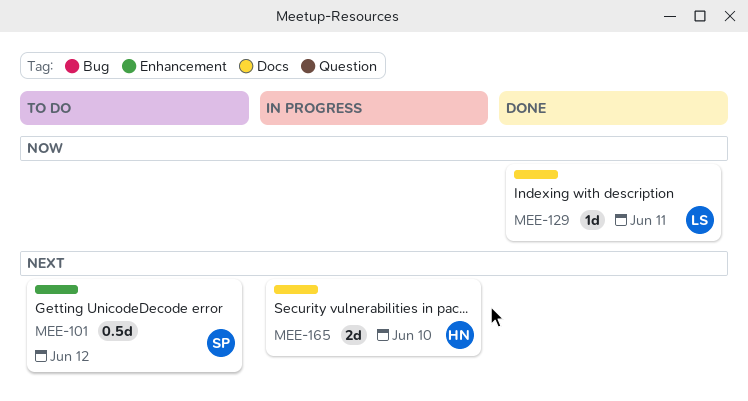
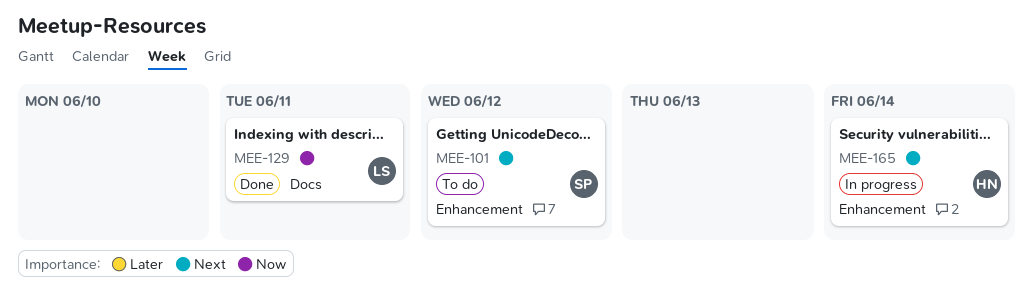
MEE-165, label: Docs -> Enhancement
MEE-165, due: Jun 10 -> Jun 14

